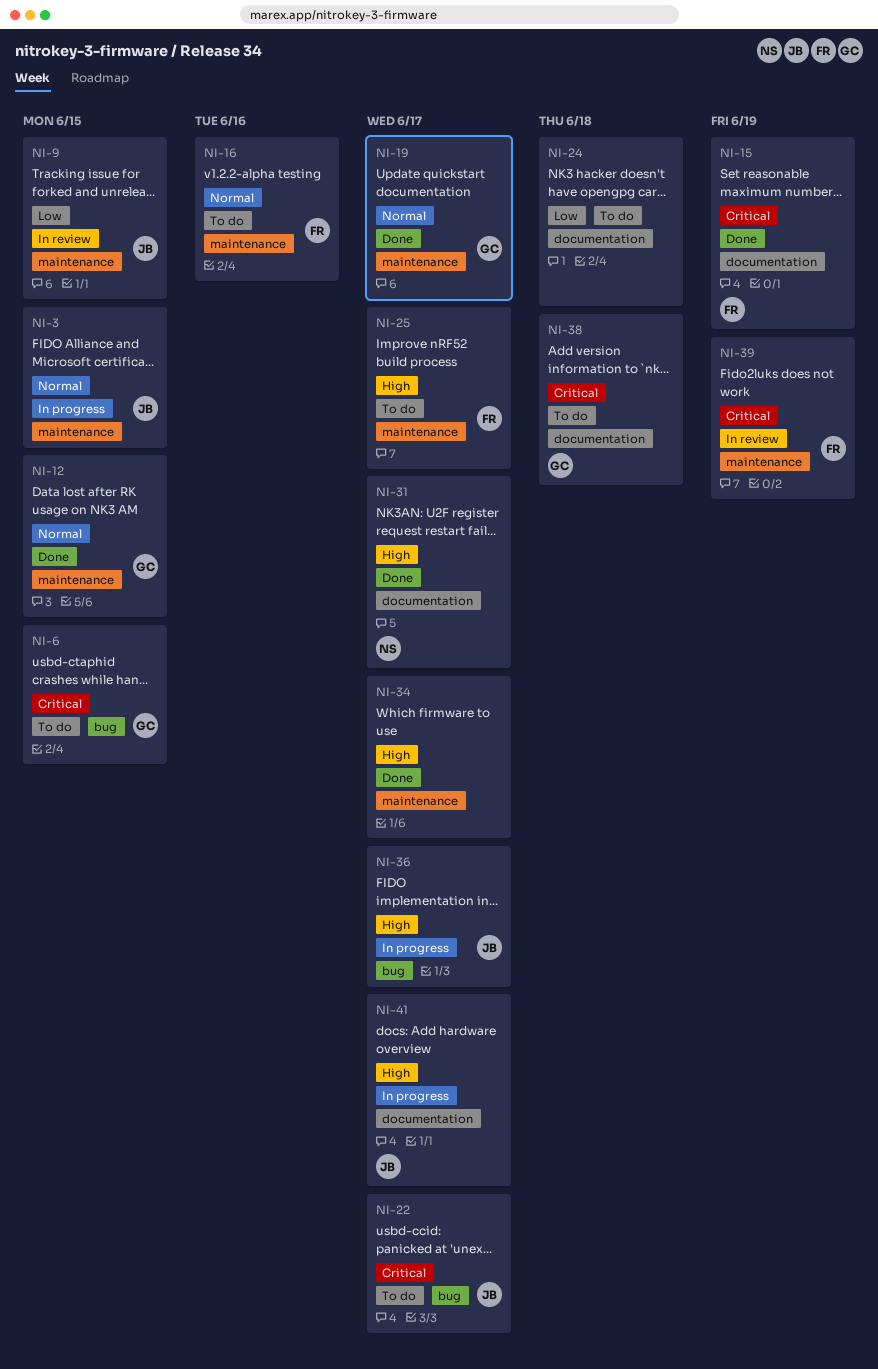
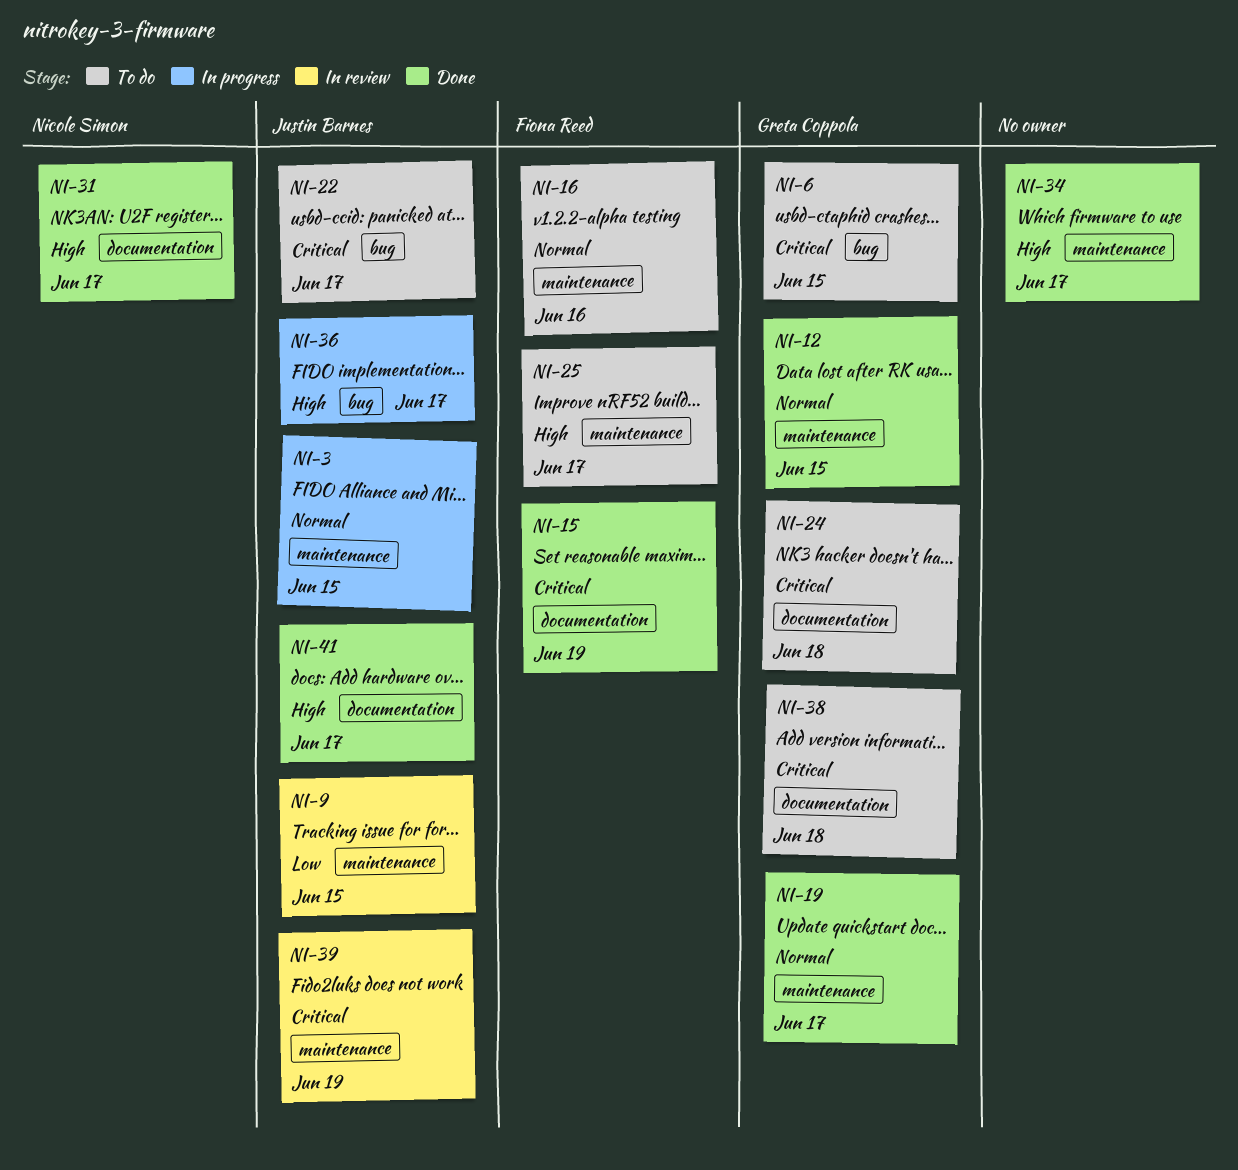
NI-24, owner: none -> Greta Coppola
NI-24, priority: Low -> Critical
NI-39, owner: Fiona Reed -> Justin Barnes
NI-41, status: In progress -> Done

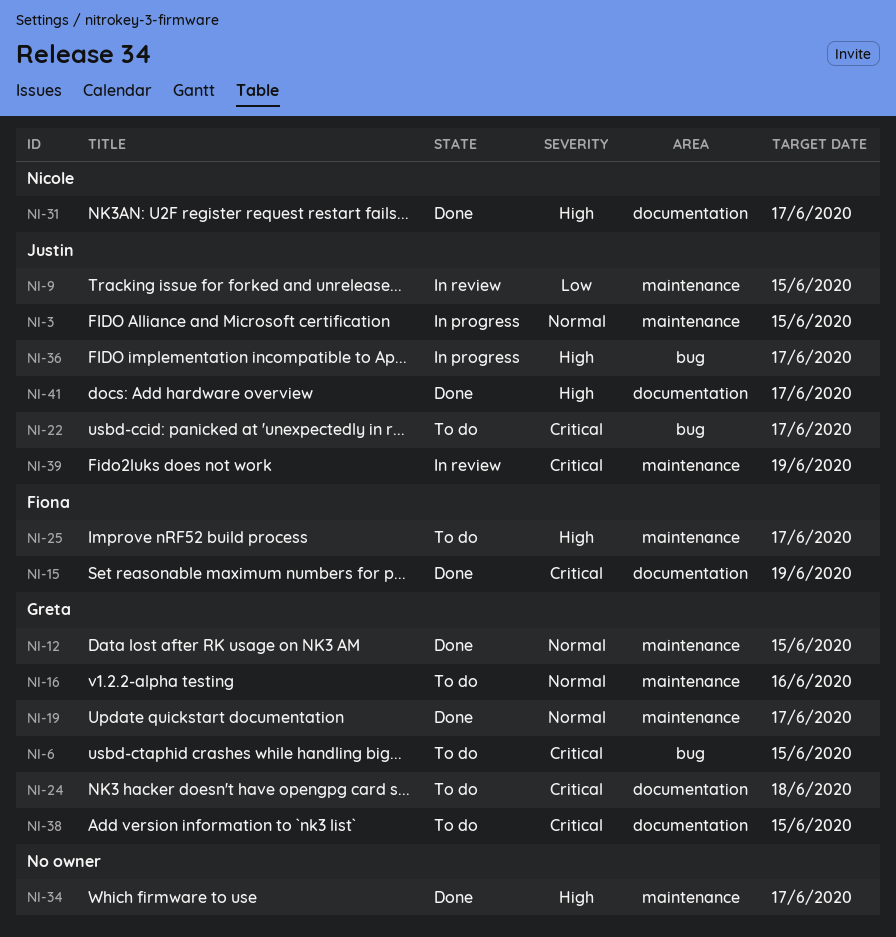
NI-16, owner: Fiona Reed -> Greta Coppola
NI-38, due: Jun 18 -> Jun 15

